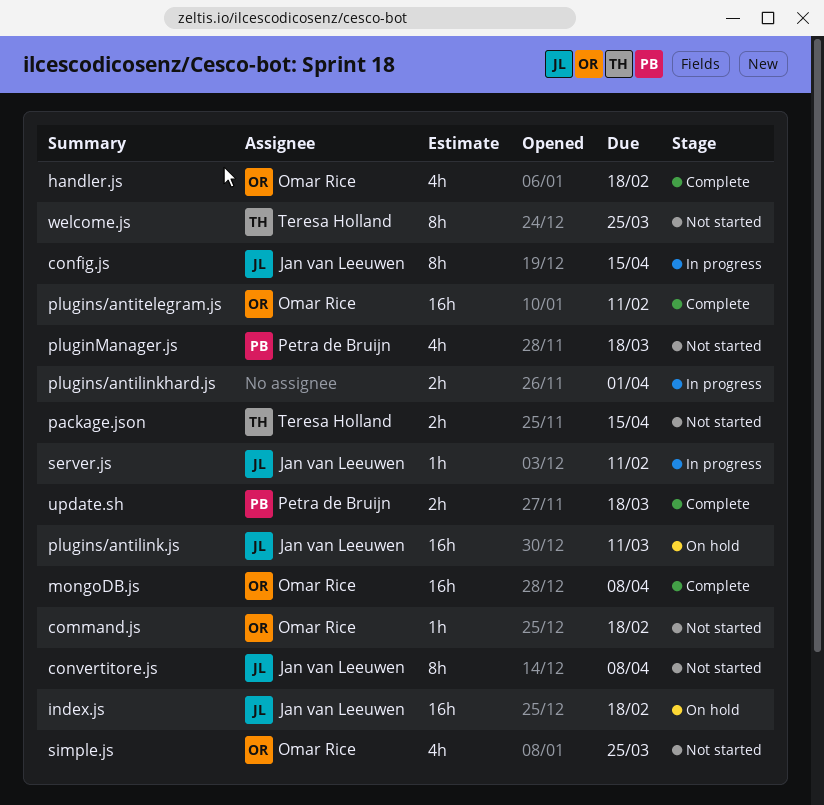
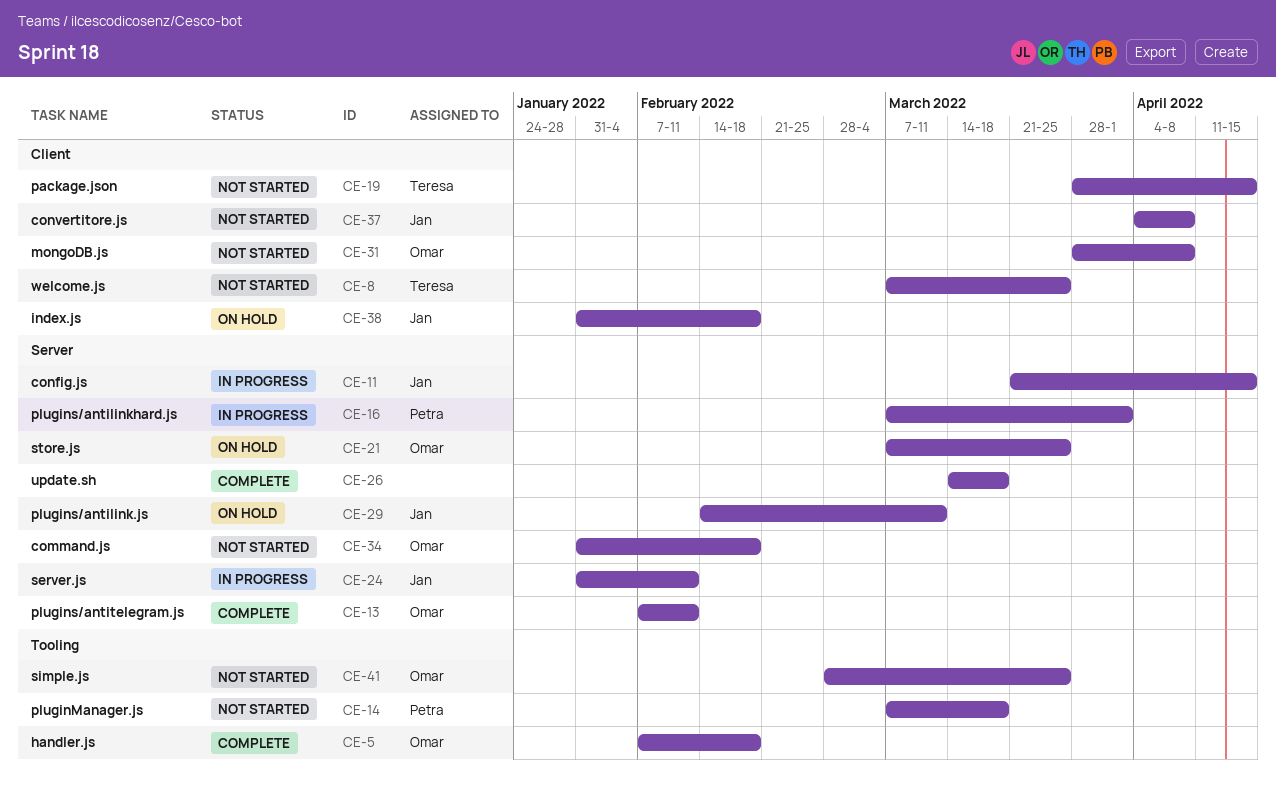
mongoDB.js, status: Complete -> Not started
plugins/antilinkhard.js, owner: none -> Petra de Bruijn
store.js: none -> present
update.sh, owner: Petra de Bruijn -> none

